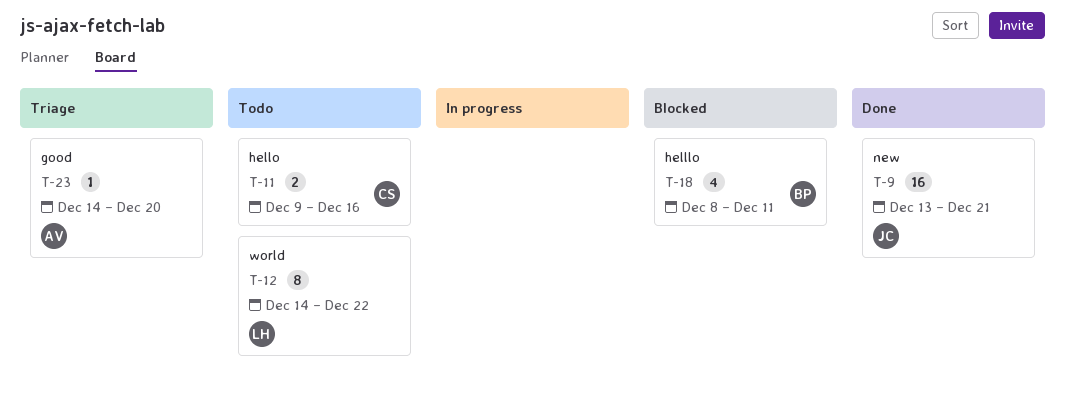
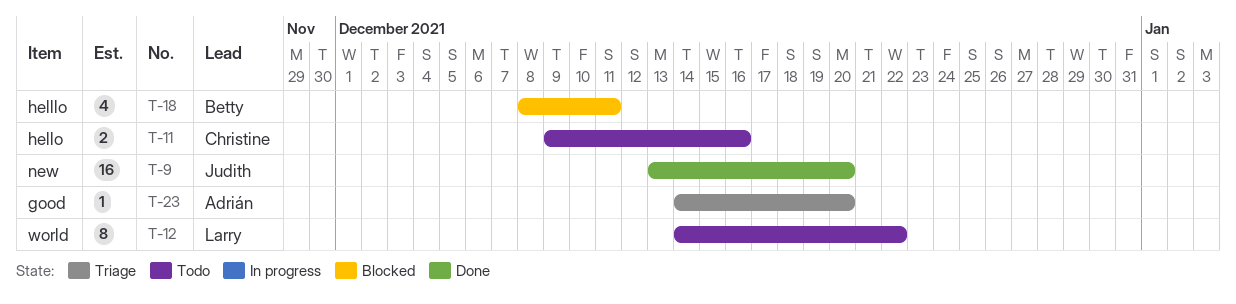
T-9, due: Dec 21 -> Dec 20

